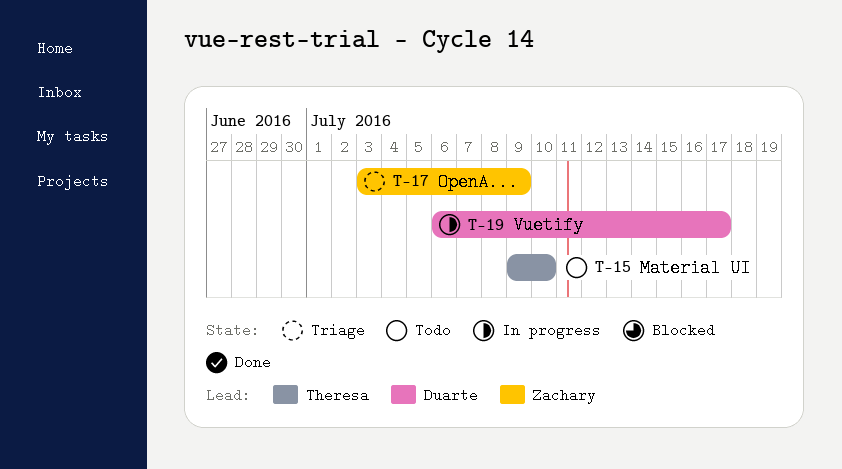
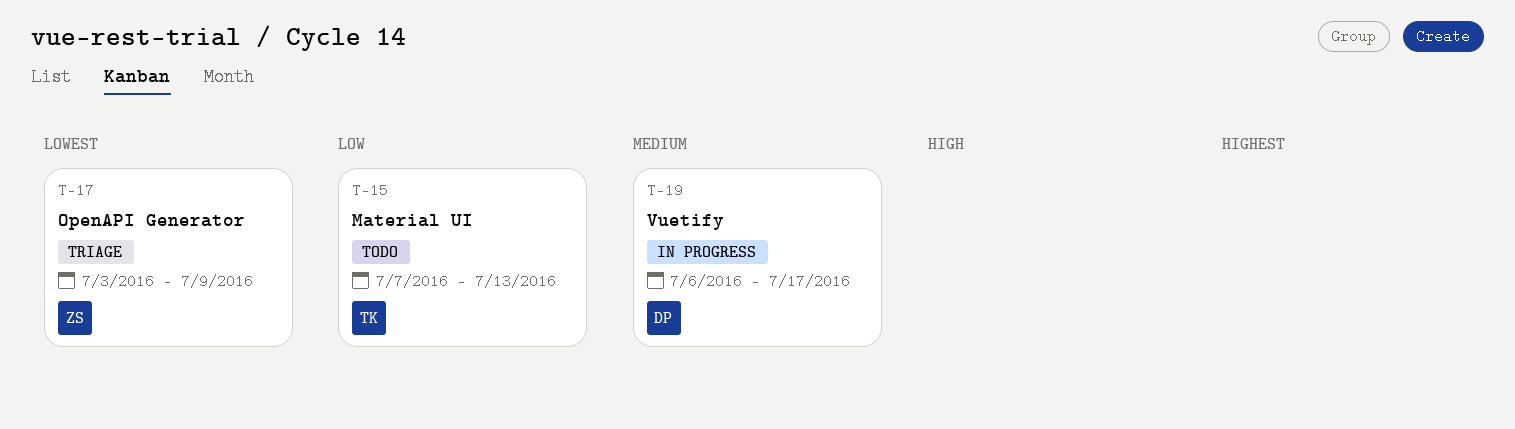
T-15, start: Jul 9 -> Jul 7
T-15, due: Jul 10 -> Jul 13

